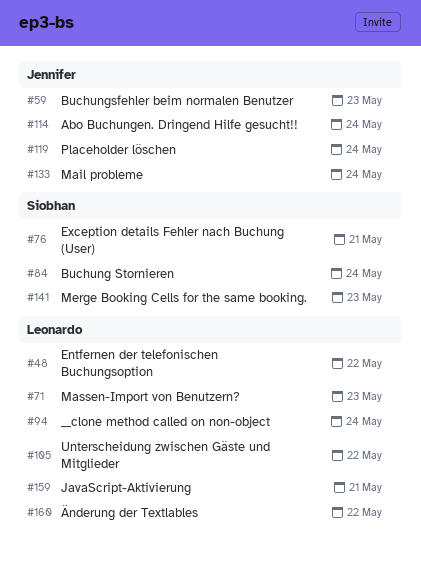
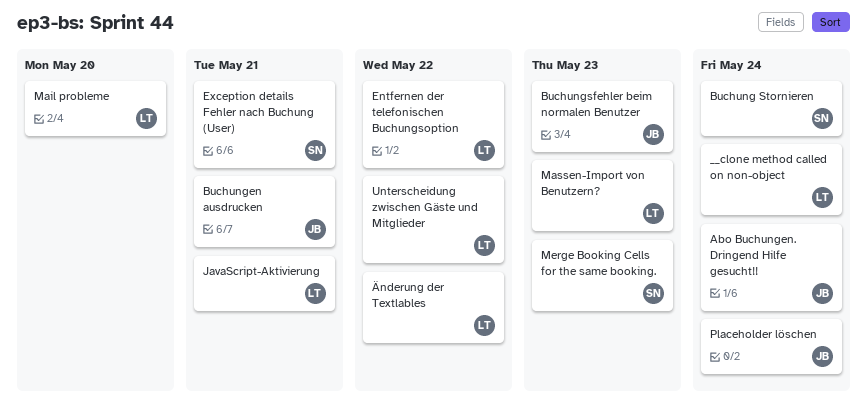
Buchungen ausdrucken: none -> present
Mail probleme, owner: Jennifer -> Leonardo
Mail probleme, due: May 24 -> May 20

